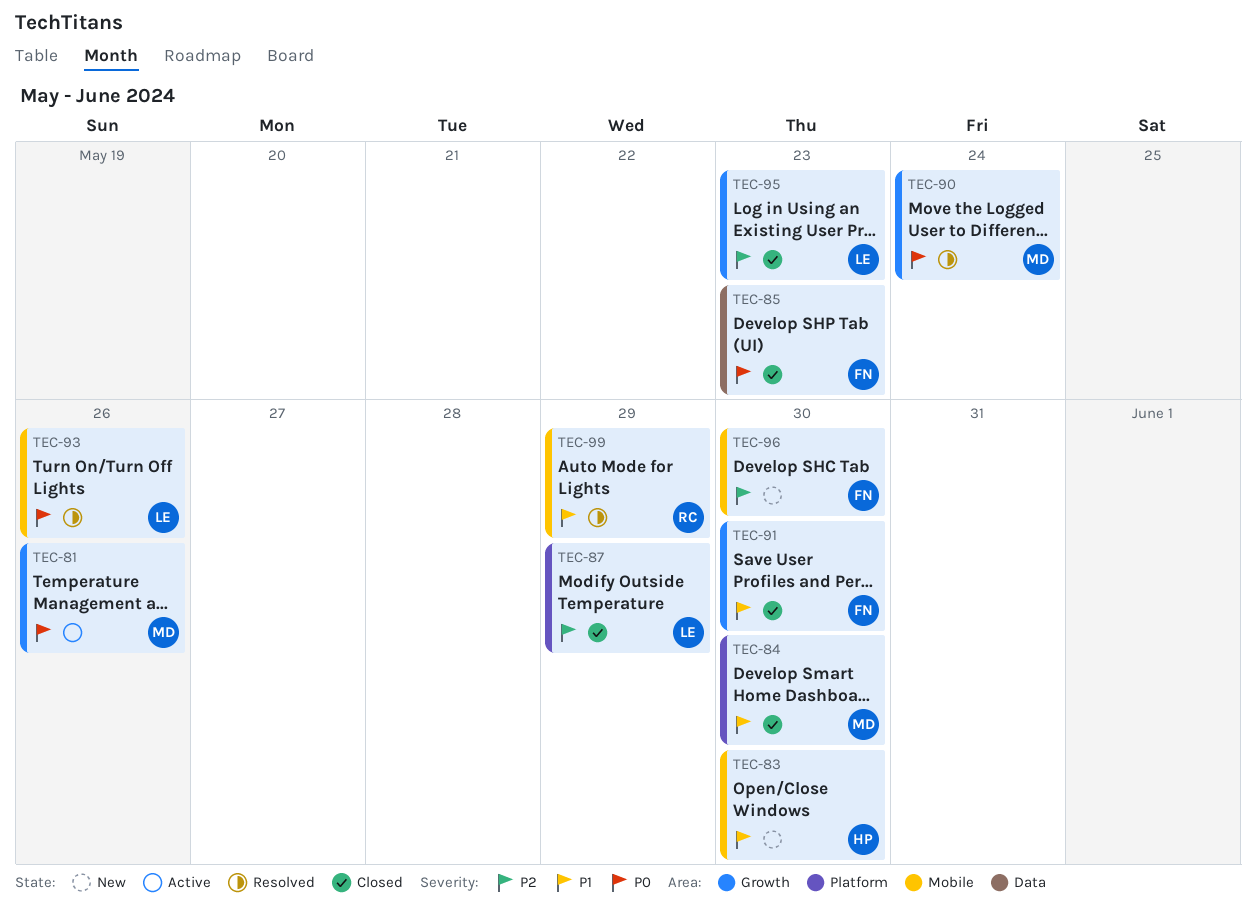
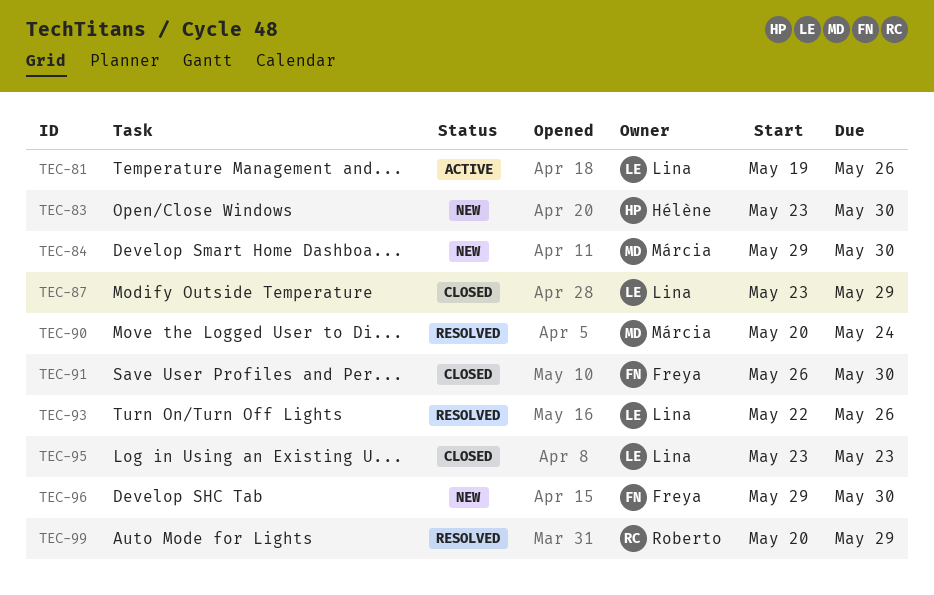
TEC-81, owner: Márcia -> Lina
TEC-84, status: Closed -> New
TEC-85: present -> none

